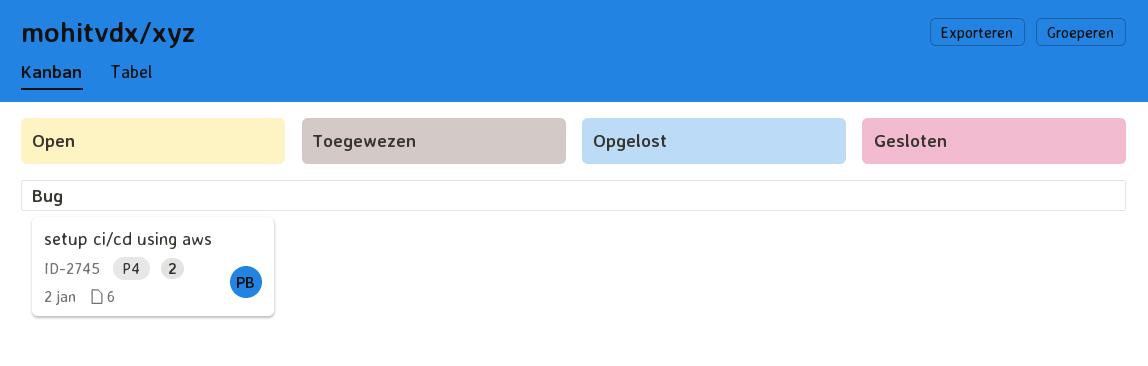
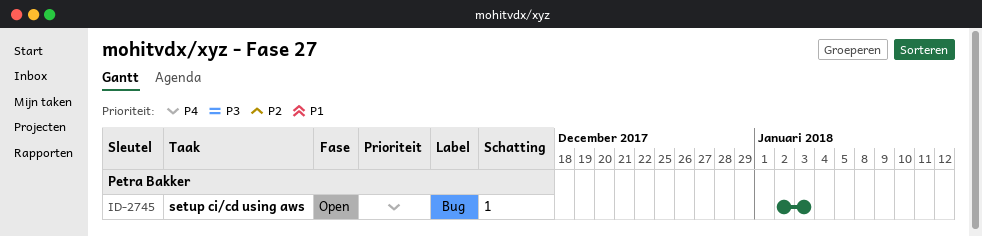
ID-2745, estimate: 2 -> 1
ID-2745, due: Jan 2 -> Jan 3

